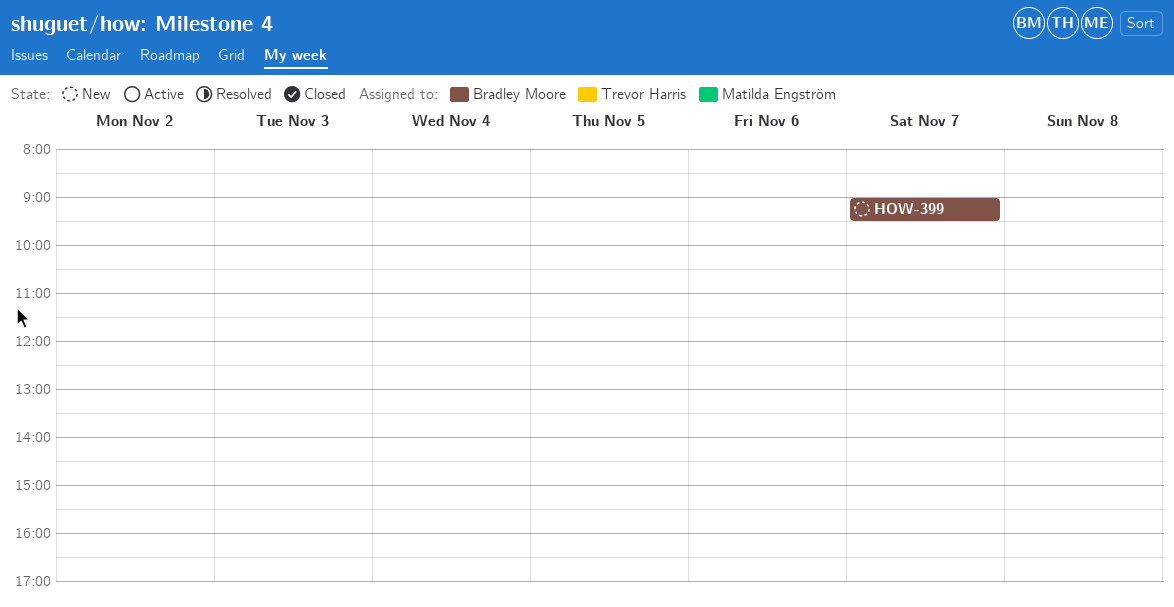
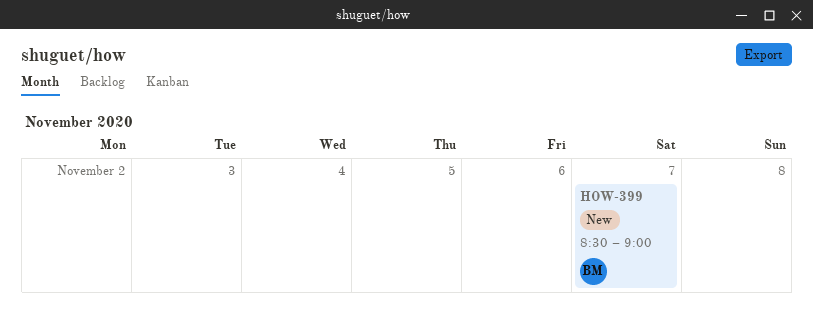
HOW-399, begins: 09:00 -> 08:30
HOW-399, ends: 09:30 -> 09:00

